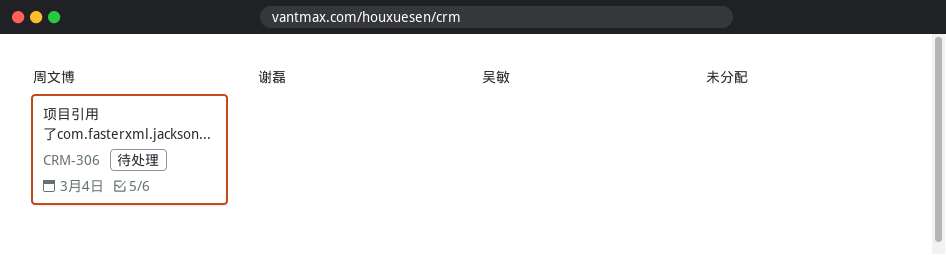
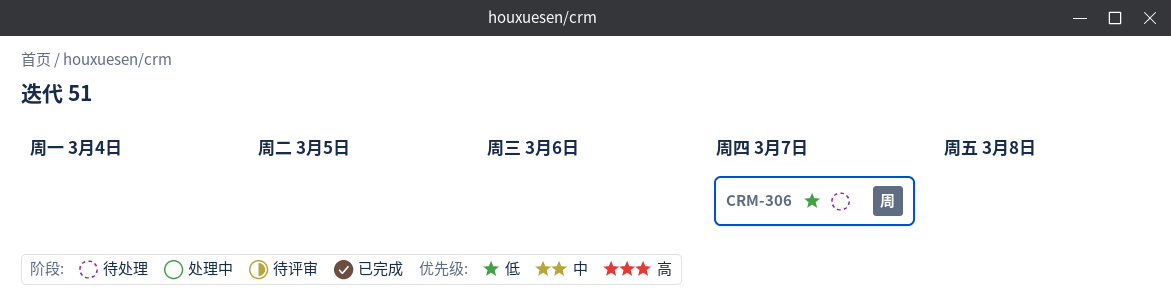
CRM-306, due: Mar 4 -> Mar 7

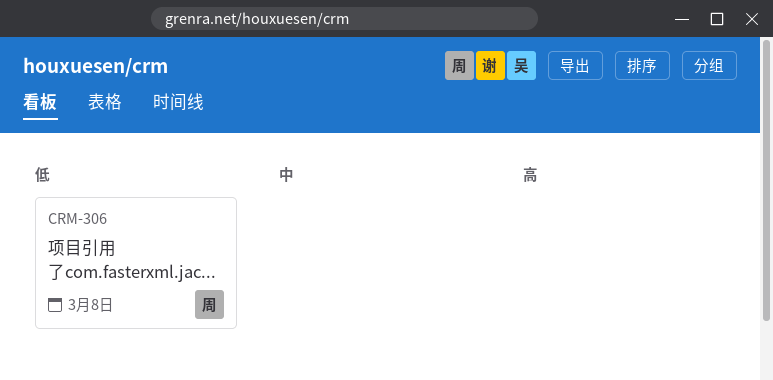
CRM-306, due: Mar 7 -> Mar 8

